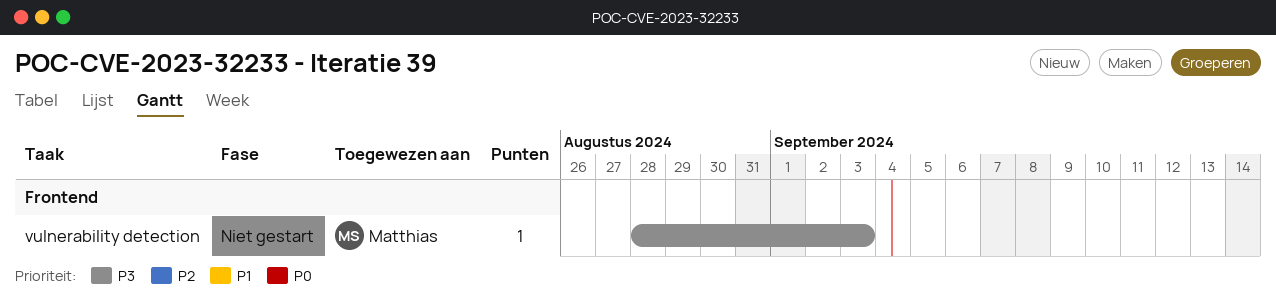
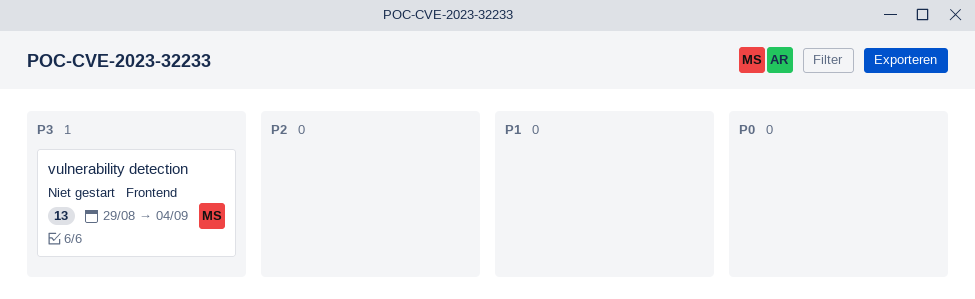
vulnerability detection, estimate: 1 -> 13
vulnerability detection, start: Aug 28 -> Aug 29
vulnerability detection, due: Sep 3 -> Sep 4

